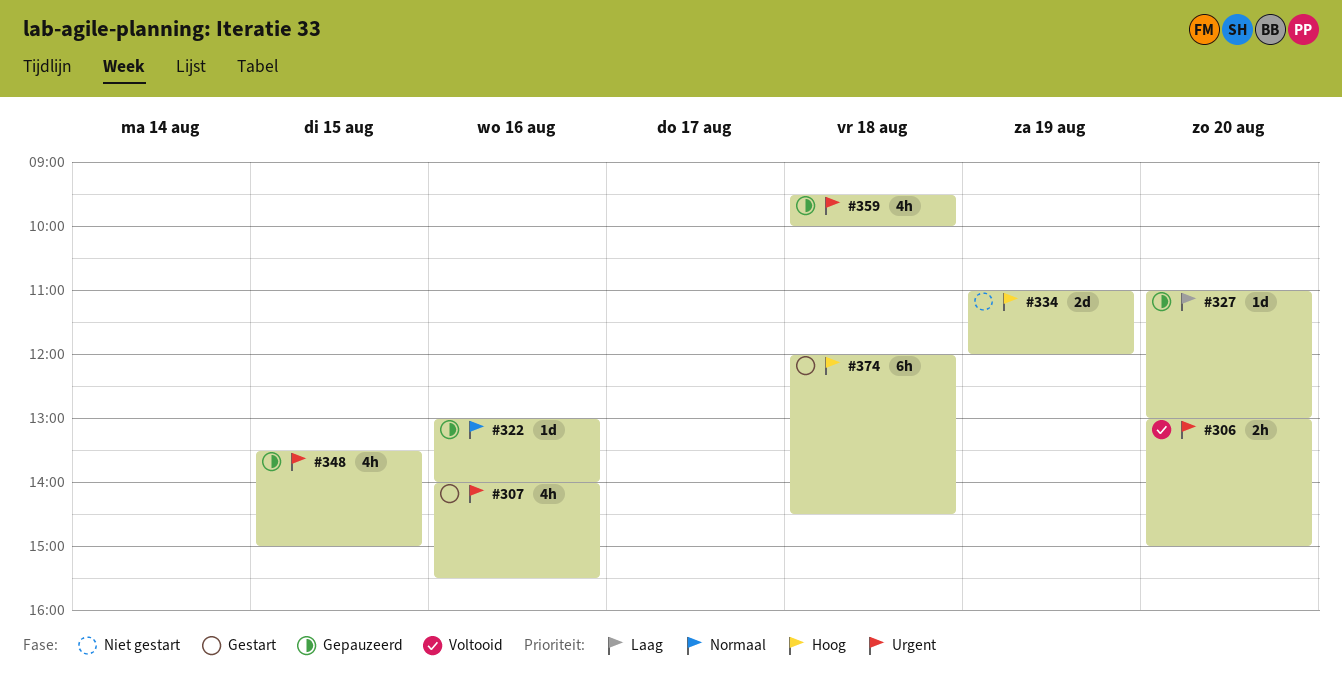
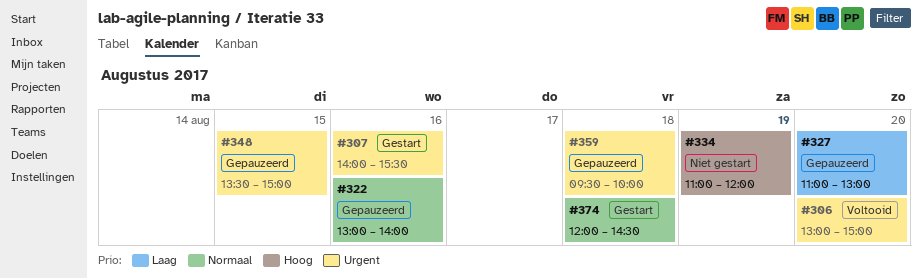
#374, priority: Hoog -> Normaal

